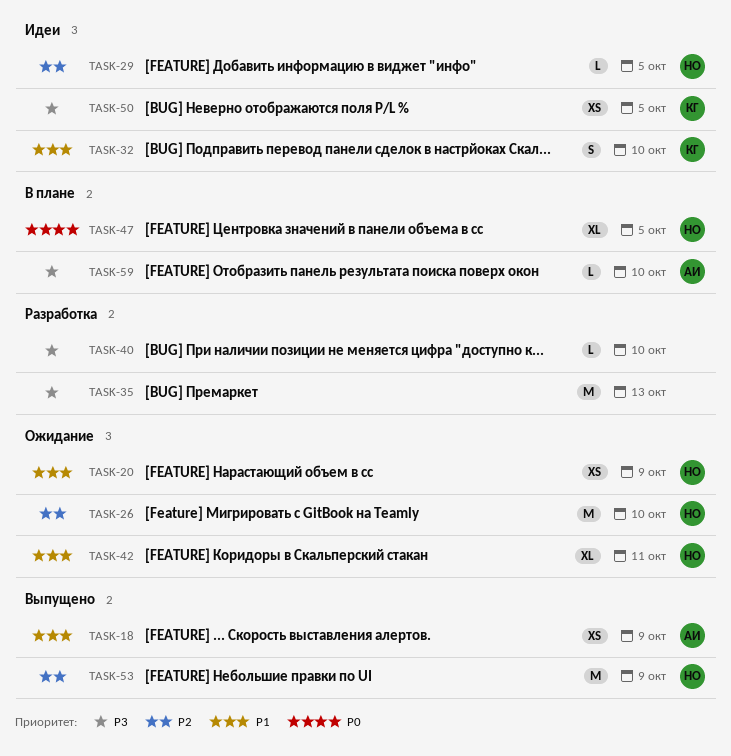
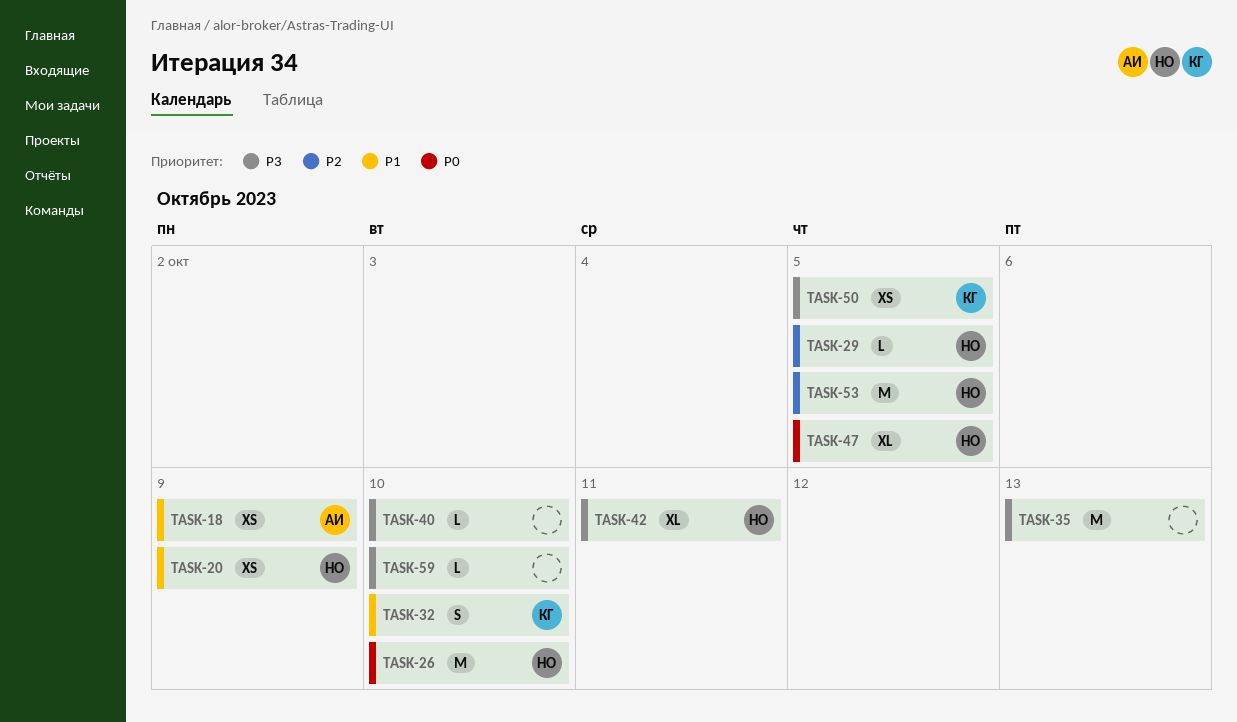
TASK-26, priority: P2 -> P0
TASK-42, priority: P1 -> P3
TASK-53, due: Oct 9 -> Oct 5
TASK-59, owner: АИ -> none

